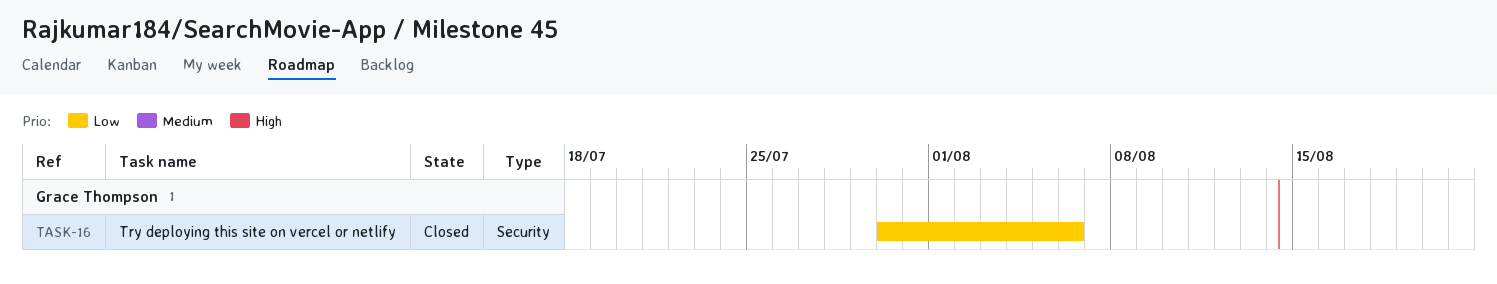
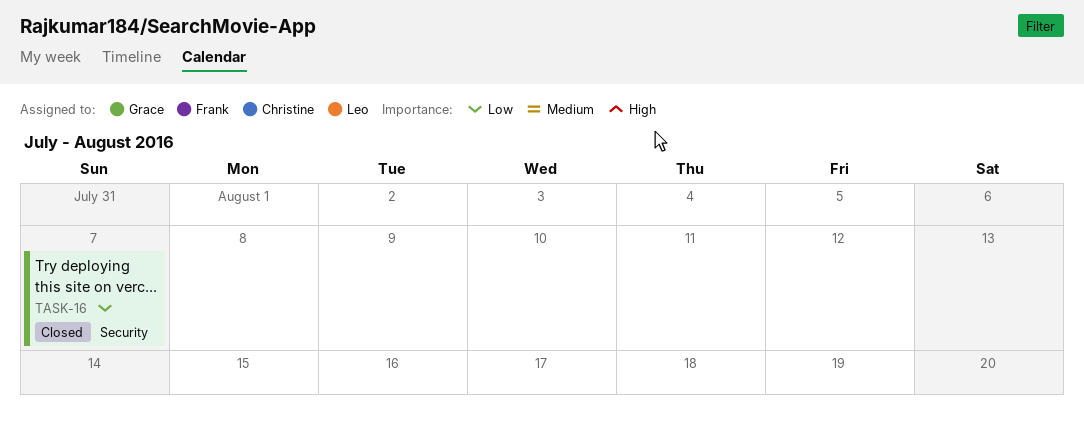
TASK-16, due: Aug 6 -> Aug 7

